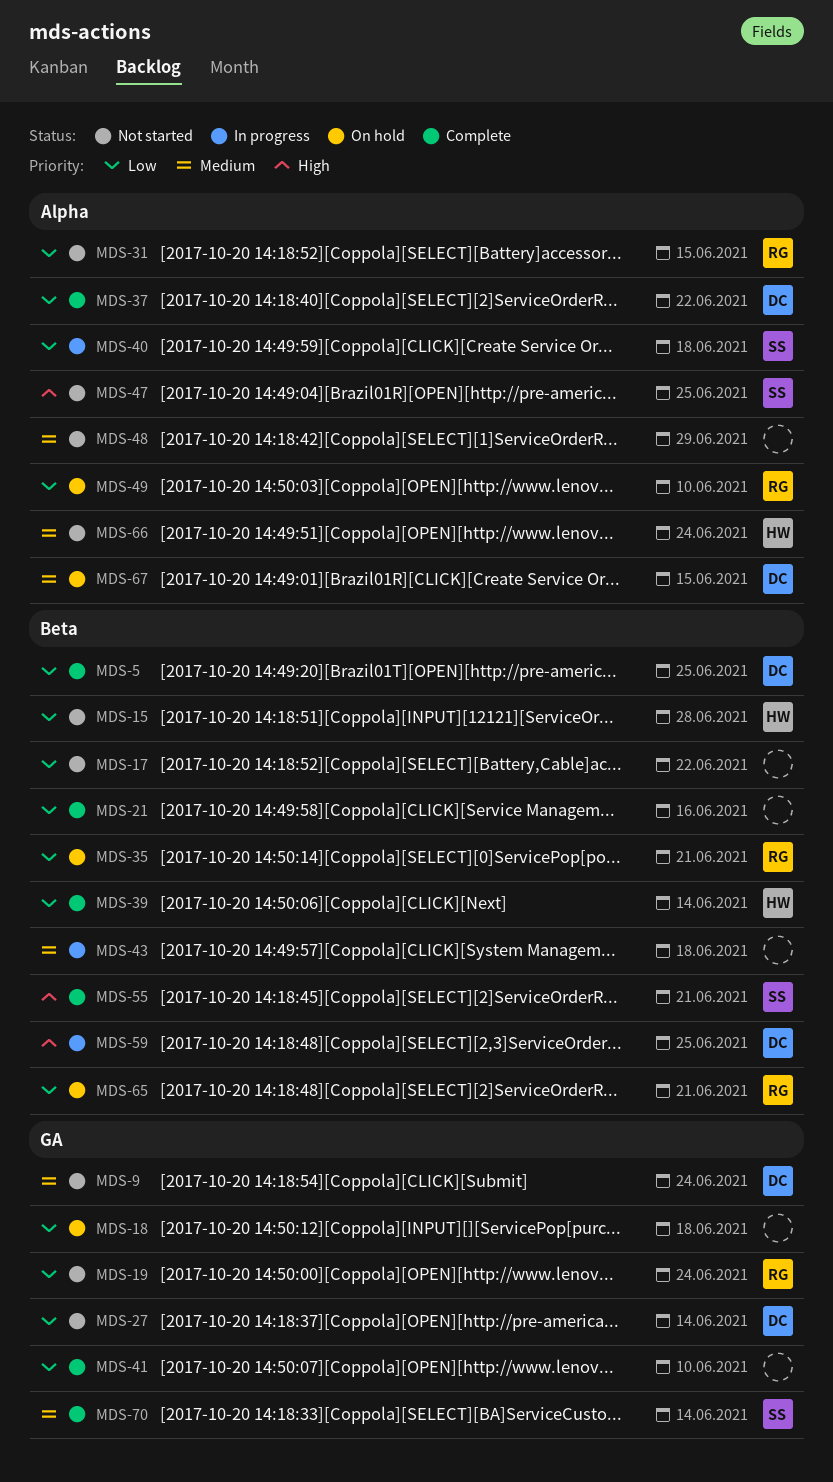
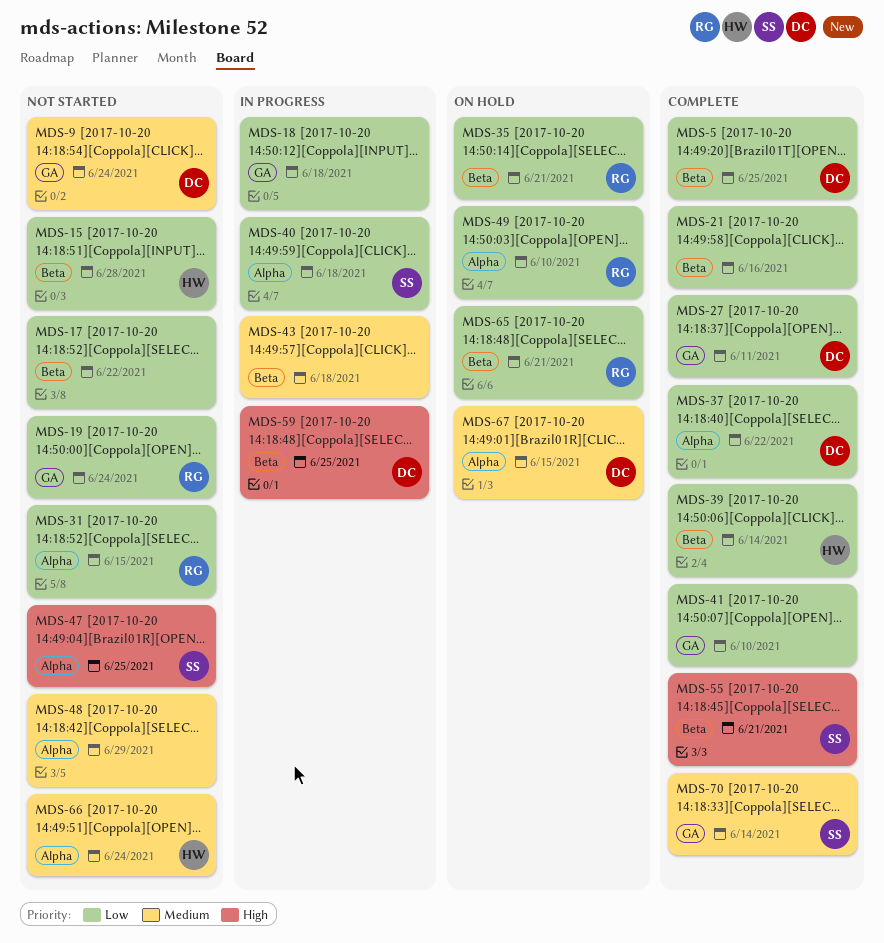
MDS-18, status: On hold -> In progress
MDS-27, status: Not started -> Complete
MDS-27, due: Jun 14 -> Jun 11

